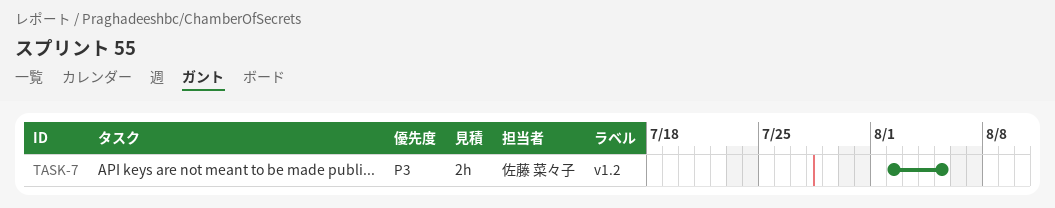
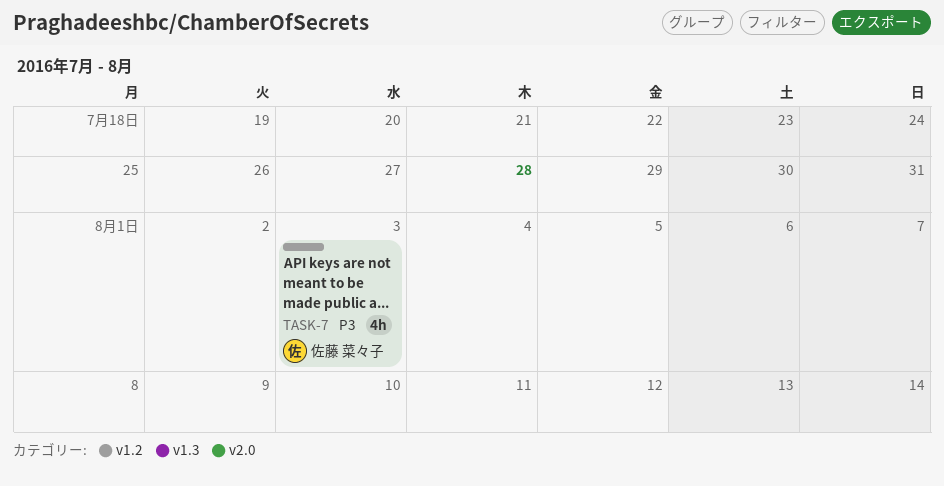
TASK-7, estimate: 2h -> 4h
TASK-7, due: Aug 5 -> Aug 3

